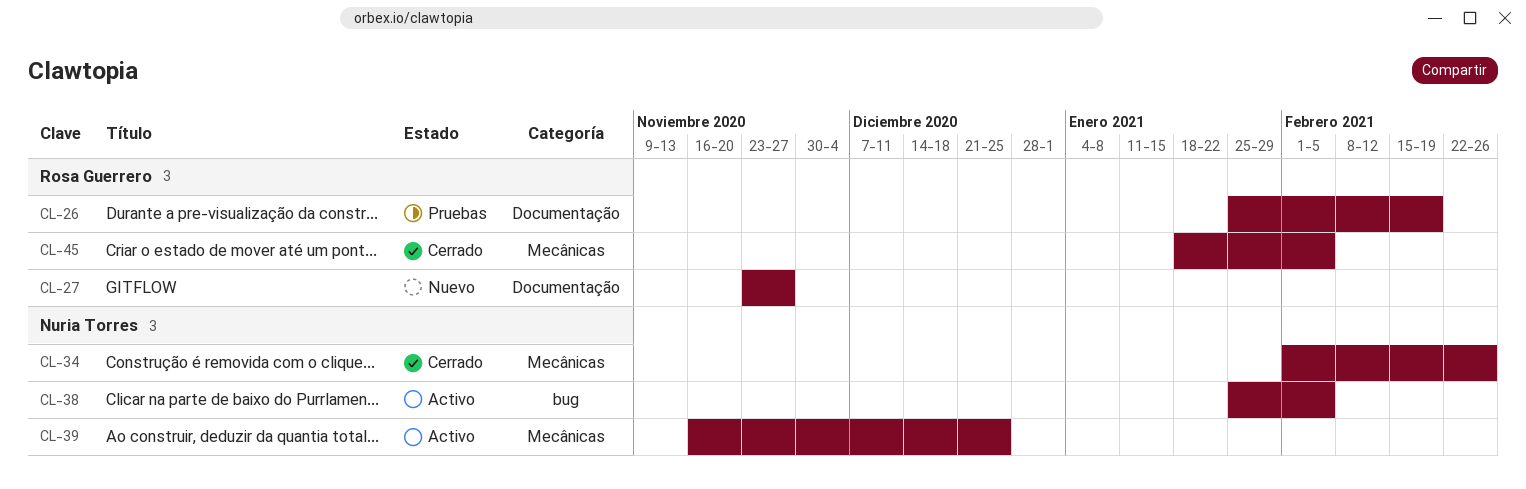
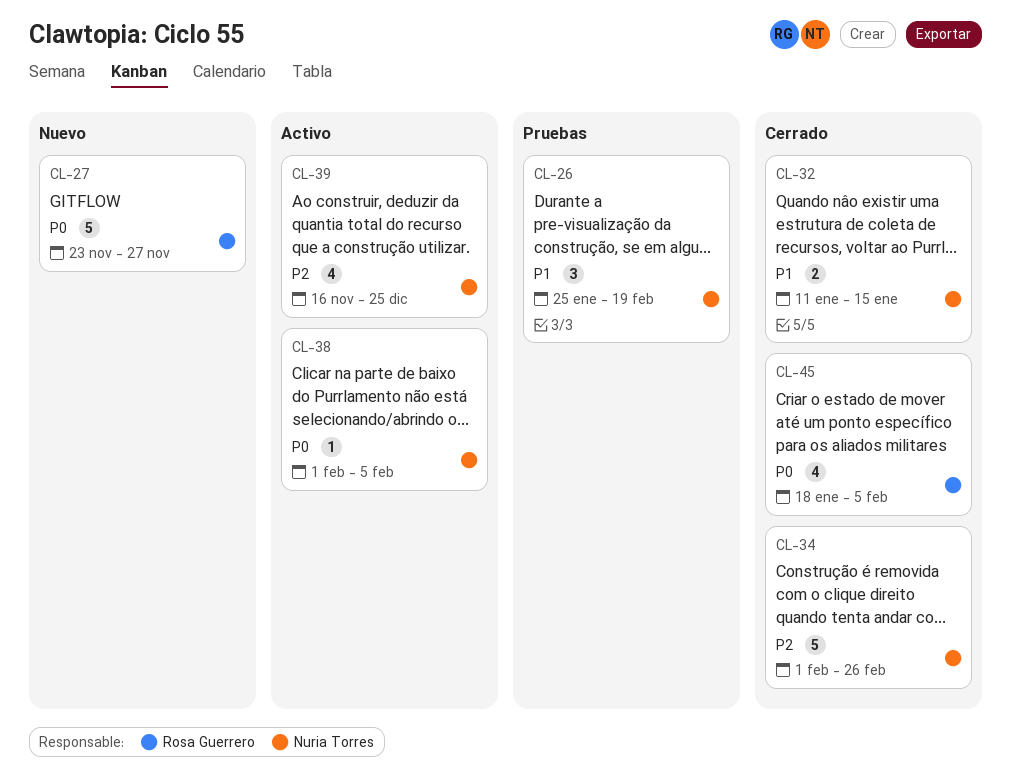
CL-26, owner: Rosa Guerrero -> Nuria Torres
CL-32: none -> present
CL-38, start: Jan 25 -> Feb 1

